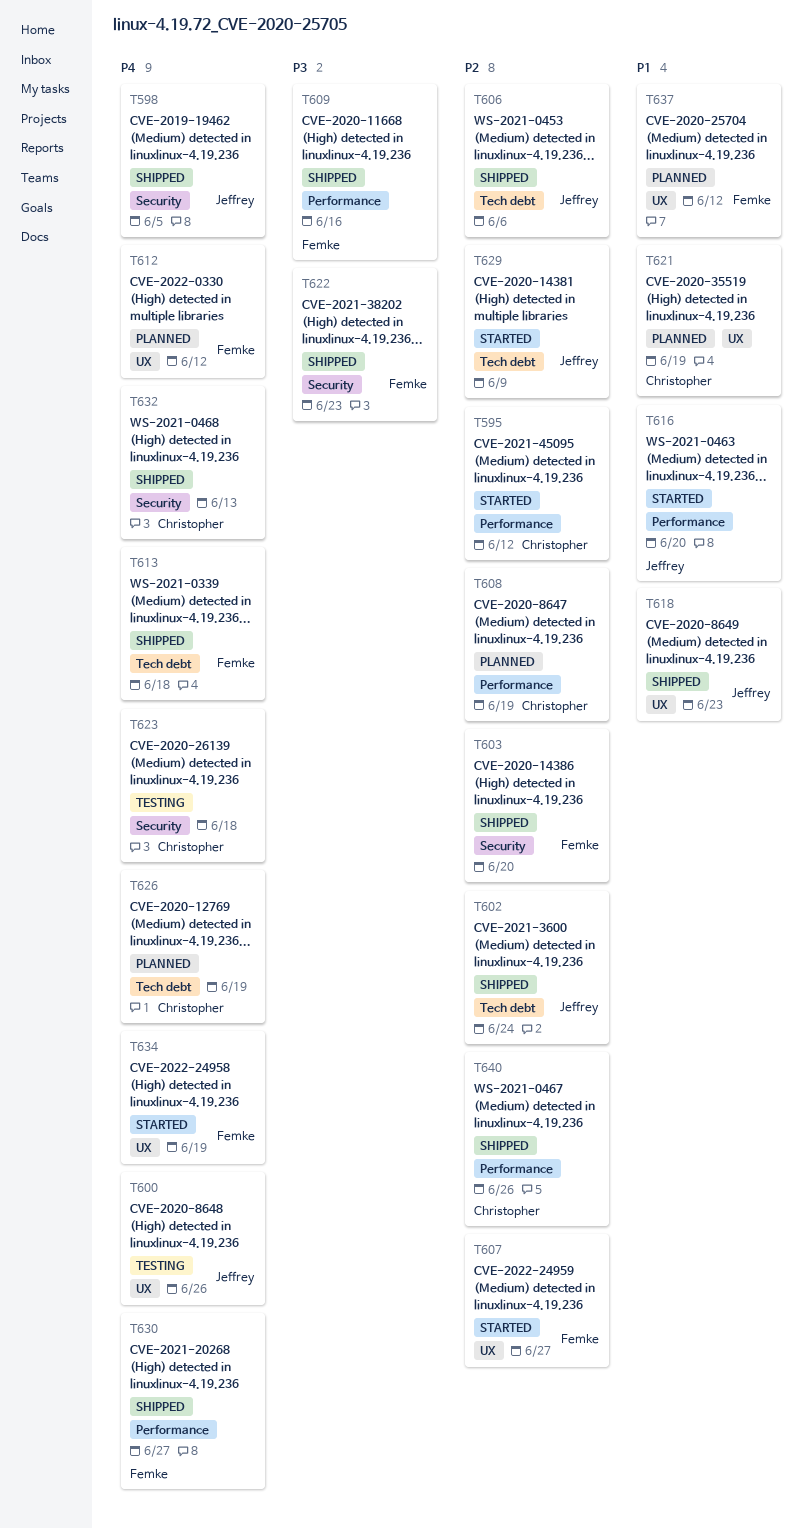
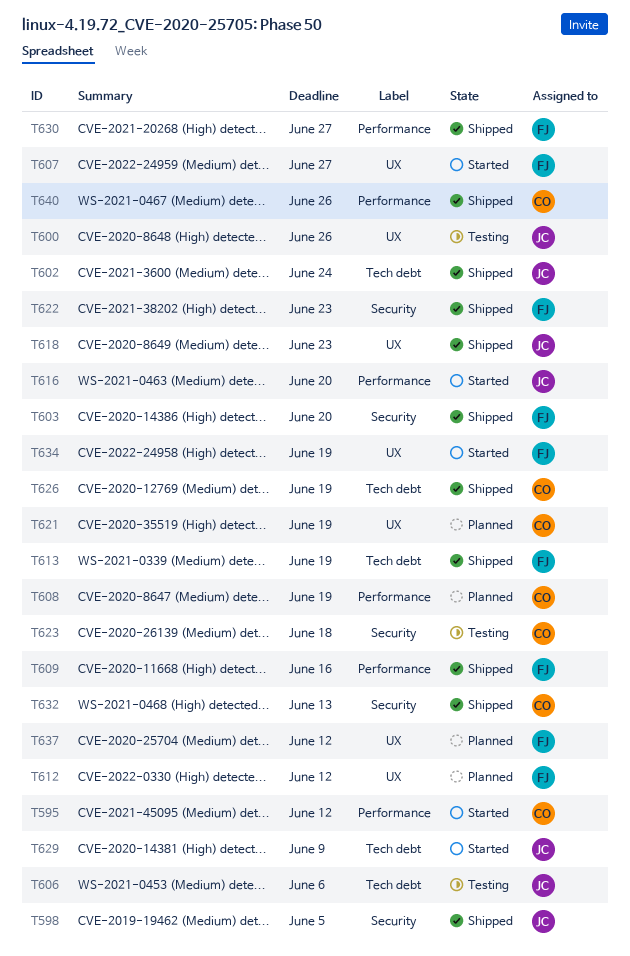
T606, status: Shipped -> Testing
T613, due: Jun 18 -> Jun 19
T626, status: Planned -> Shipped

